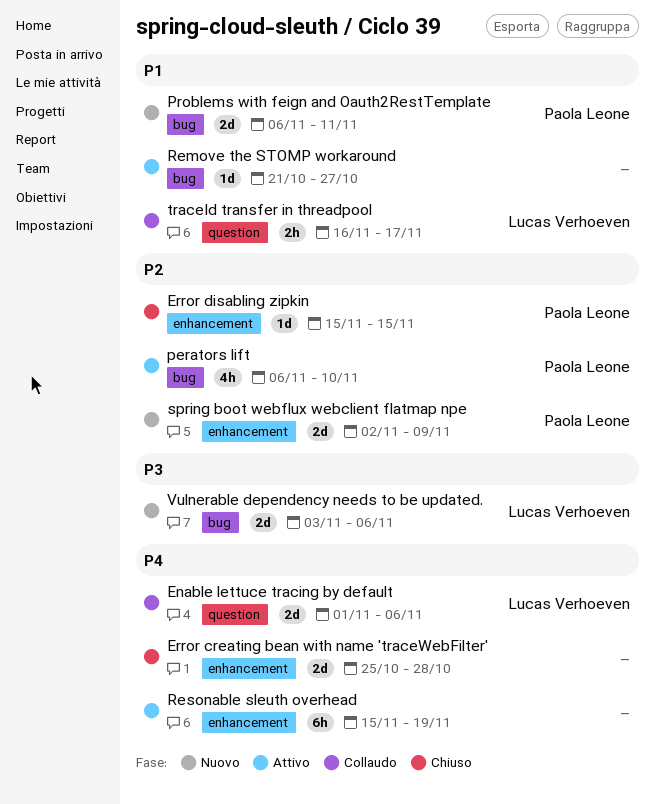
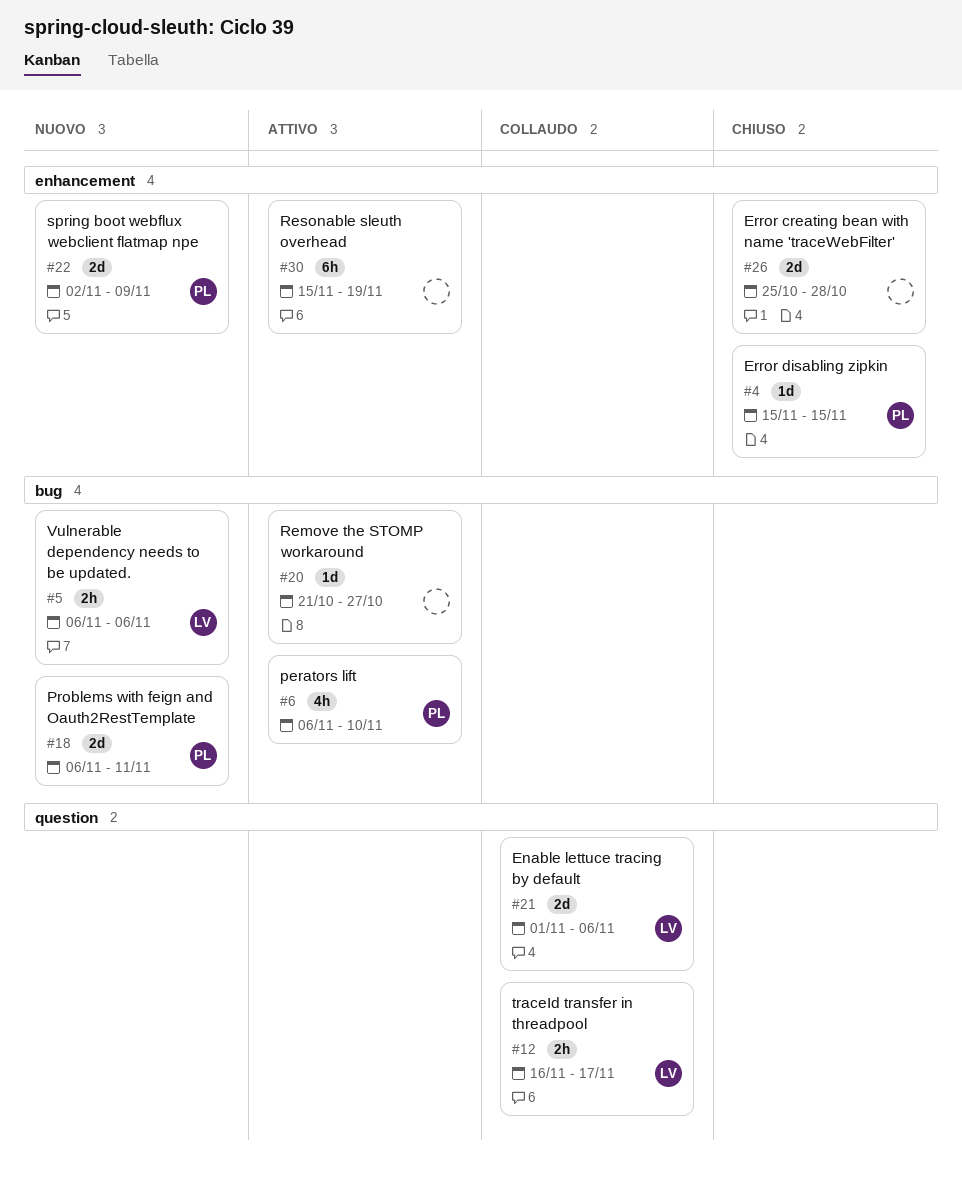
Vulnerable dependency needs to be updated., estimate: 2d -> 2h
Vulnerable dependency needs to be updated., start: Nov 3 -> Nov 6

